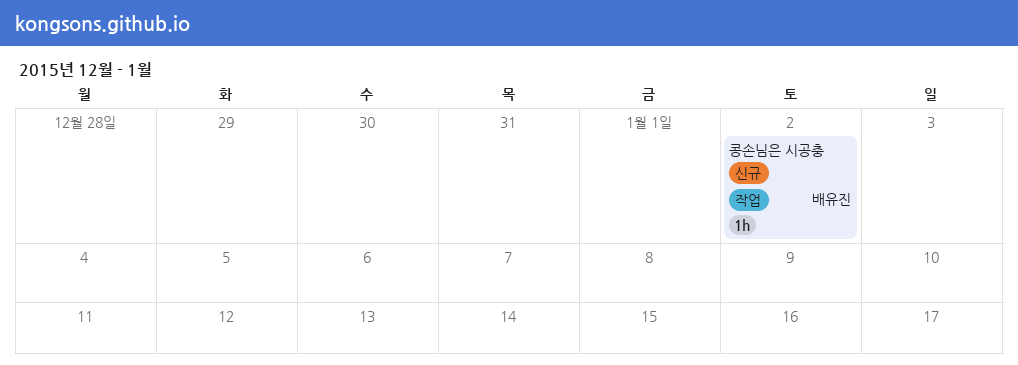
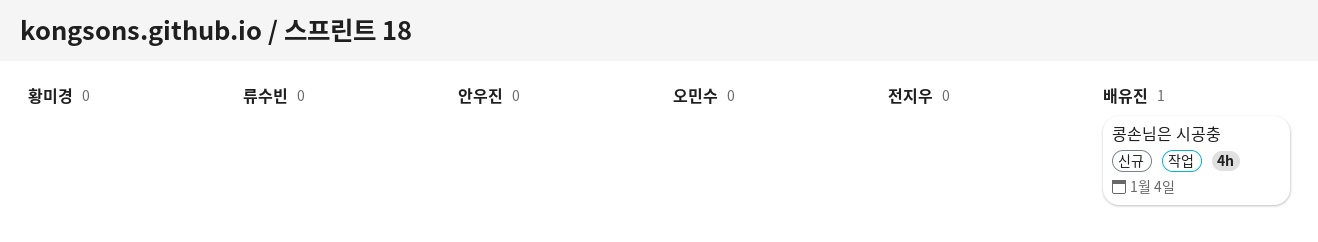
콩손님은 시공충, estimate: 1h -> 4h
콩손님은 시공충, due: Jan 2 -> Jan 4

